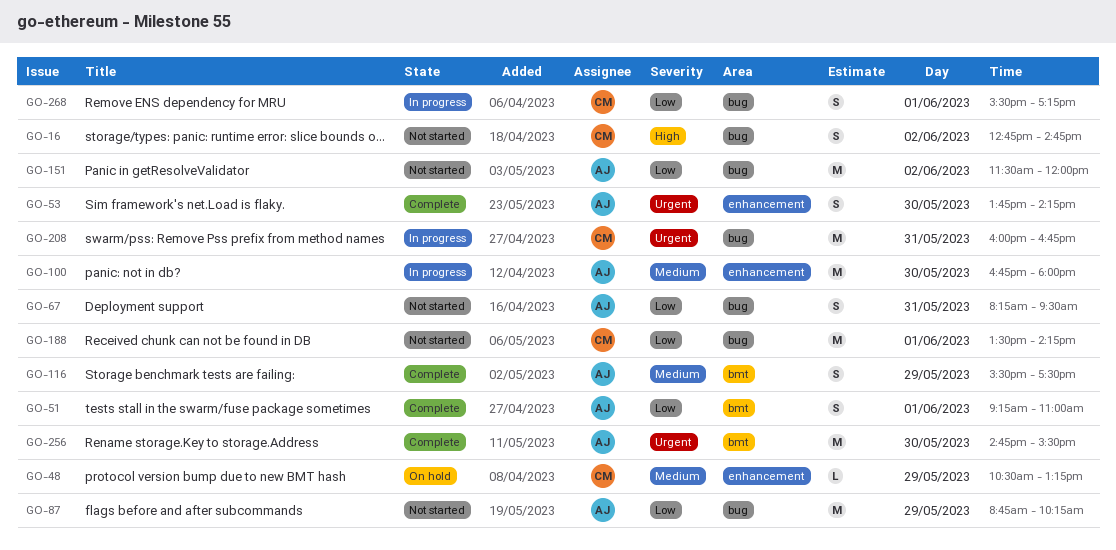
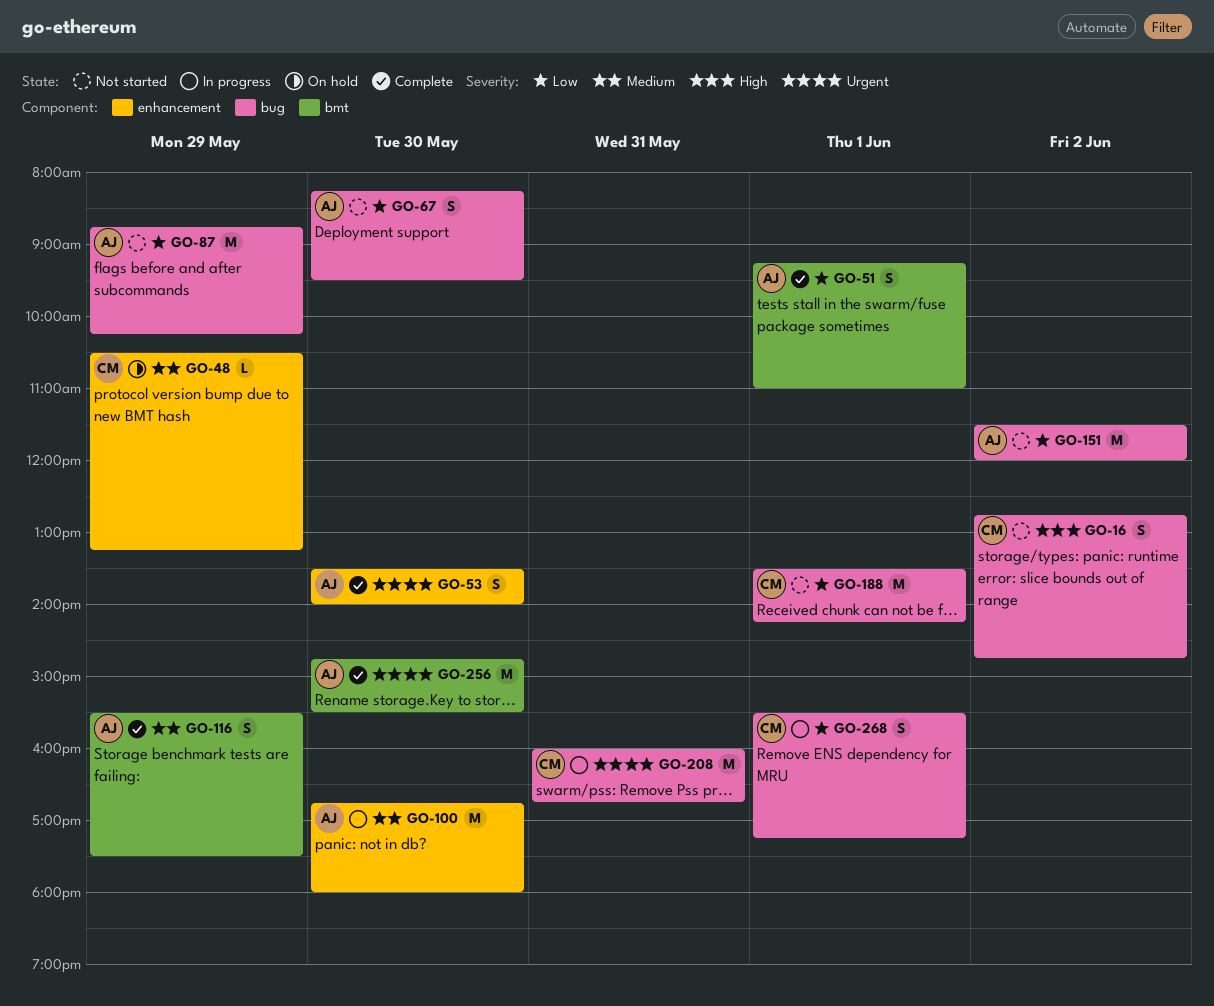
GO-53, begins: 13:45 -> 13:30
GO-53, ends: 14:15 -> 14:00
GO-67, day: May 31 -> May 30

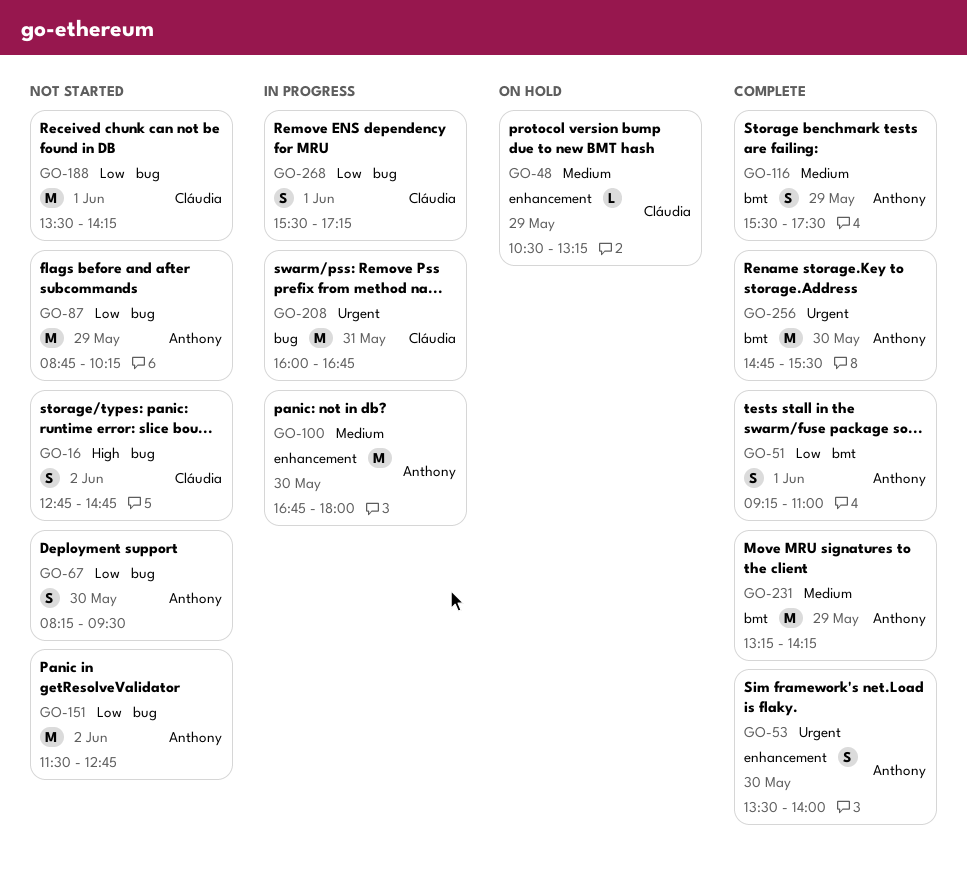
GO-151, ends: 12:00 -> 12:45
GO-231: none -> present

